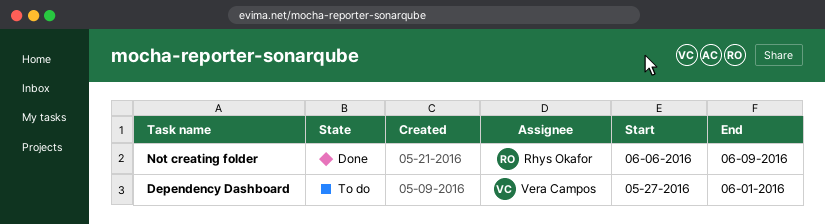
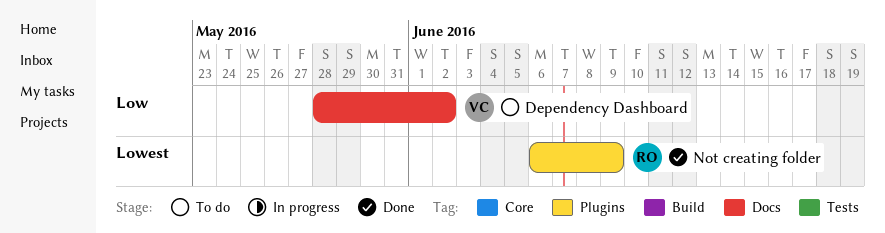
Dependency Dashboard, start: May 27 -> May 28
Dependency Dashboard, due: Jun 1 -> Jun 2

